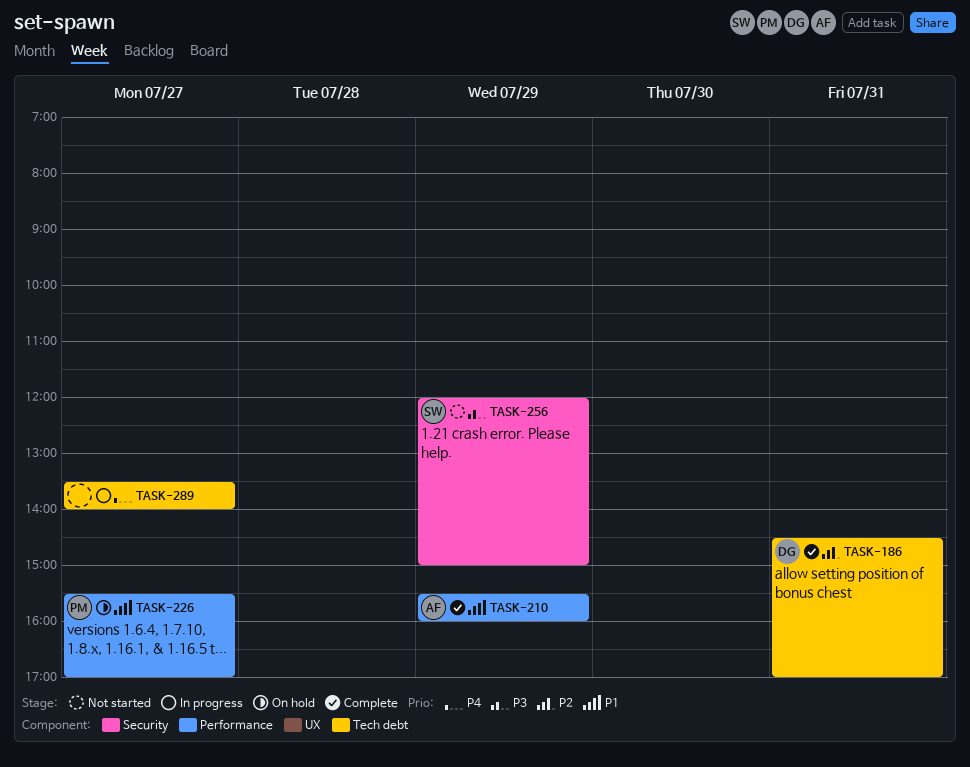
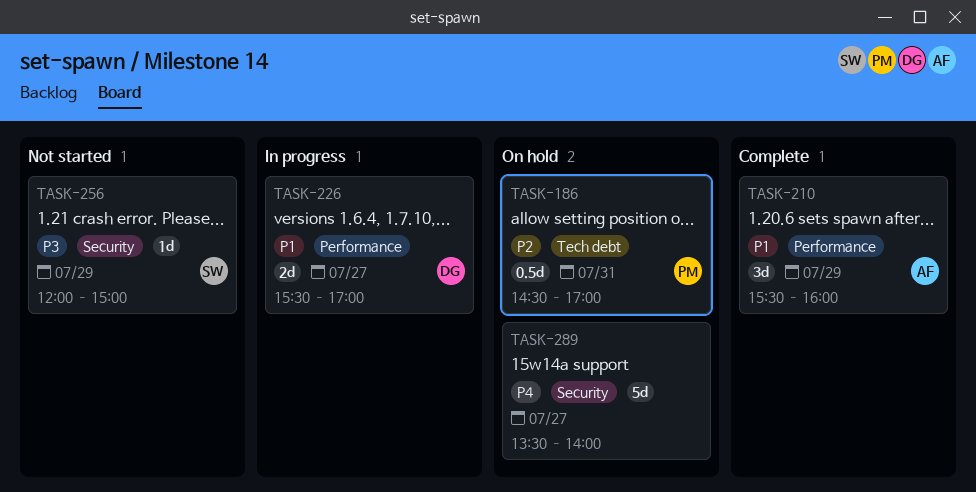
TASK-186, status: Complete -> On hold
TASK-186, owner: DG -> PM
TASK-226, status: On hold -> In progress
TASK-226, owner: PM -> DG
TASK-289, status: In progress -> On hold
TASK-289, label: Tech debt -> Security

